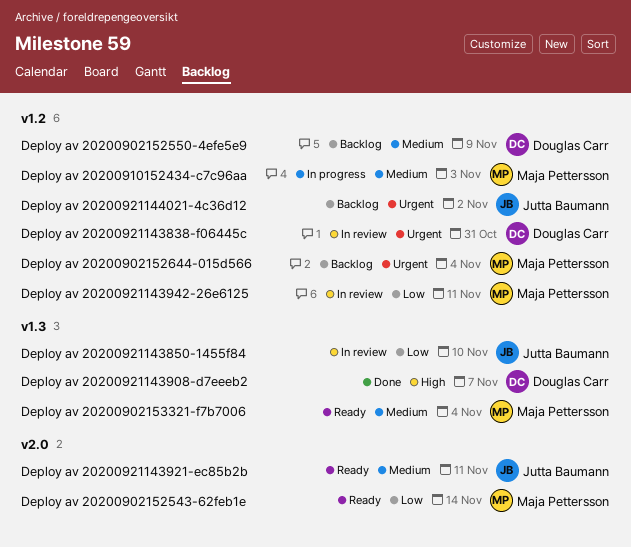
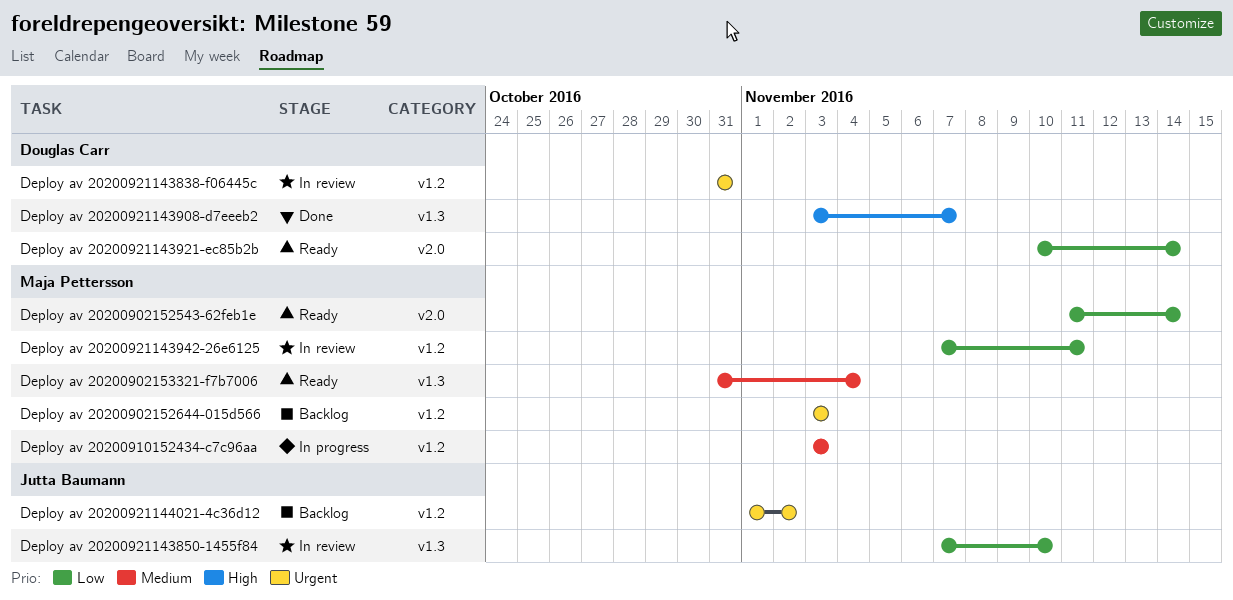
Deploy av 20200902152550-4efe5e9: present -> none
Deploy av 20200902152644-015d566, due: Nov 4 -> Nov 3
Deploy av 20200921143921-ec85b2b, owner: Jutta Baumann -> Douglas Carr
Deploy av 20200921143921-ec85b2b, priority: Medium -> Low
Deploy av 20200921143921-ec85b2b, due: Nov 11 -> Nov 14

